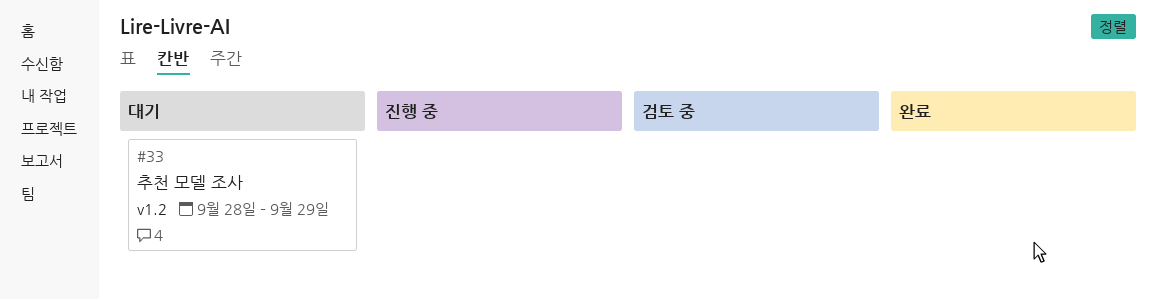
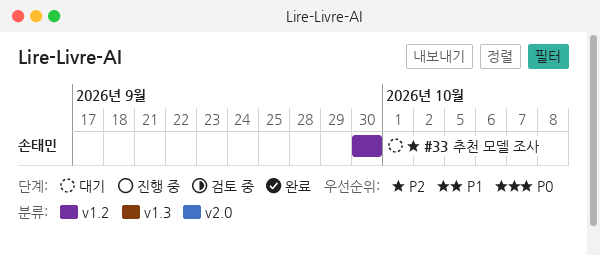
#33, start: Sep 28 -> Sep 30
#33, due: Sep 29 -> Sep 30

